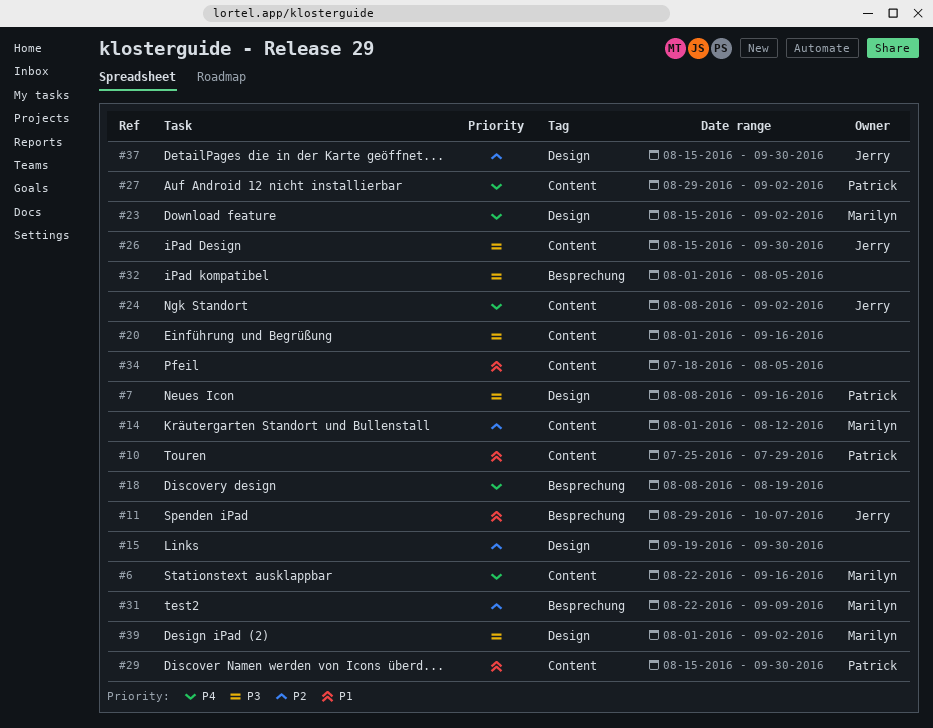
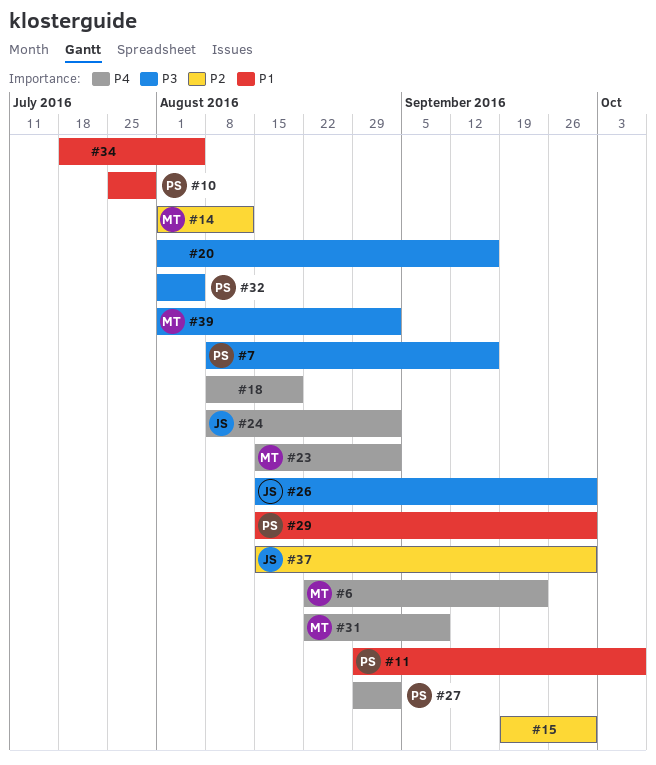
#6, due: Sep 16 -> Sep 23
#11, owner: Jerry -> Patrick
#31, priority: P2 -> P4
#32, owner: none -> Patrick

